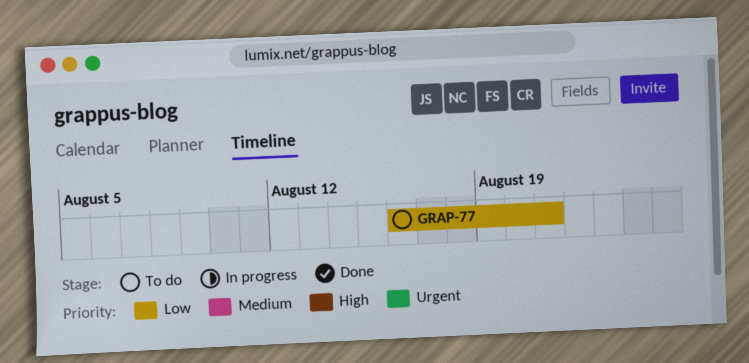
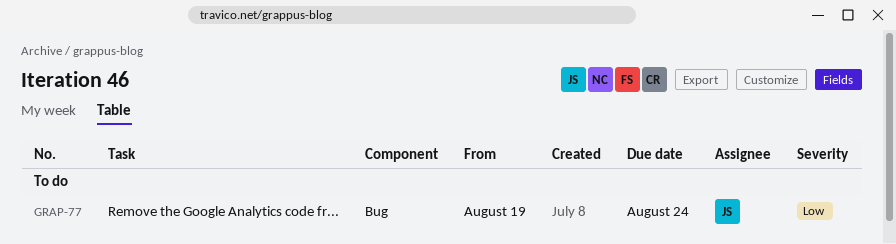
GRAP-77, start: Aug 16 -> Aug 19
GRAP-77, due: Aug 21 -> Aug 24

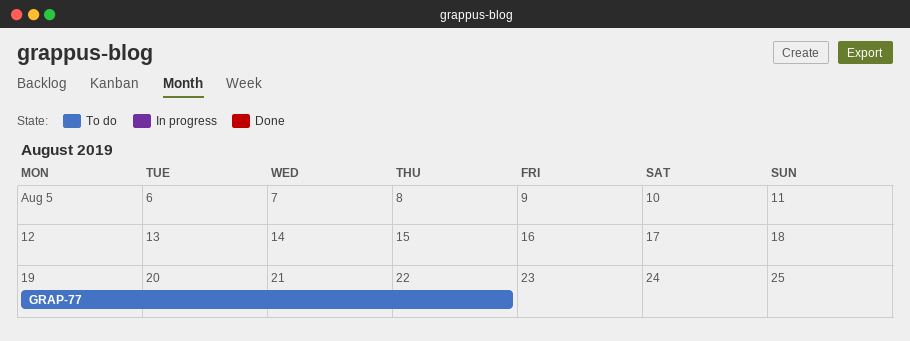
GRAP-77, due: Aug 24 -> Aug 22

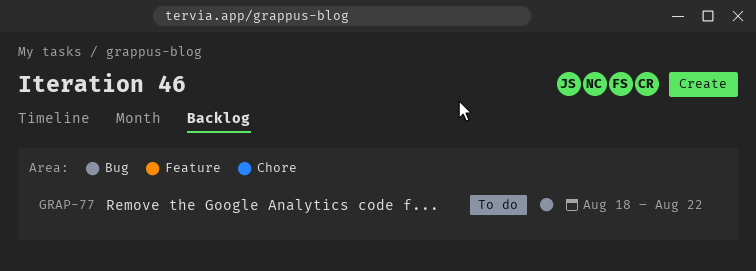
GRAP-77, start: Aug 19 -> Aug 18

